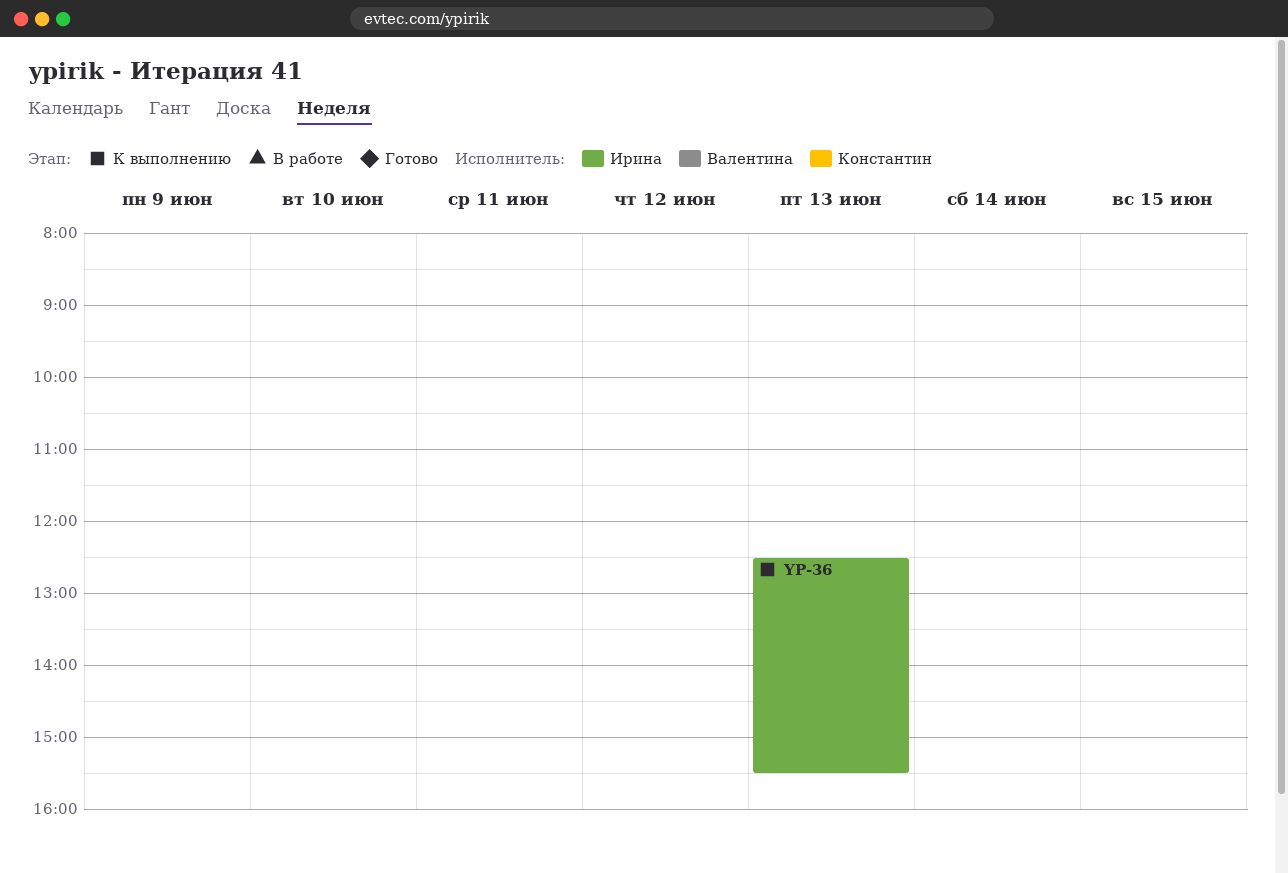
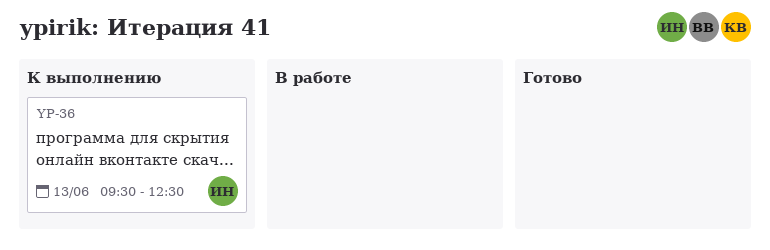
YP-36, begins: 12:30 -> 09:30
YP-36, ends: 15:30 -> 12:30

